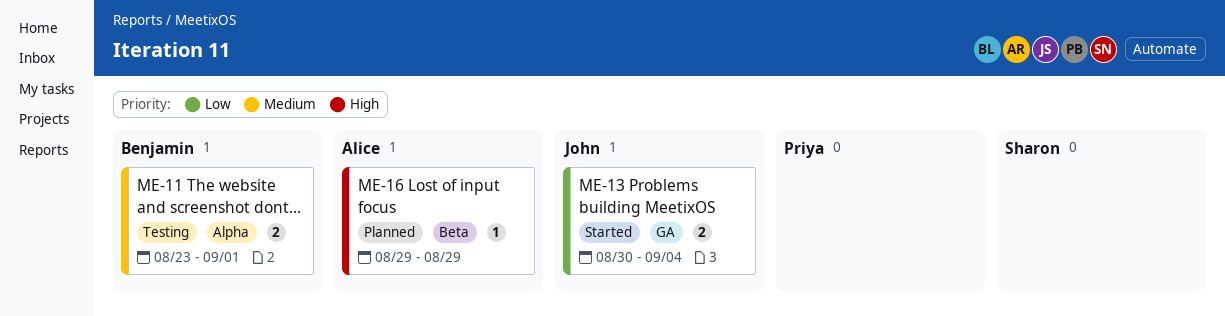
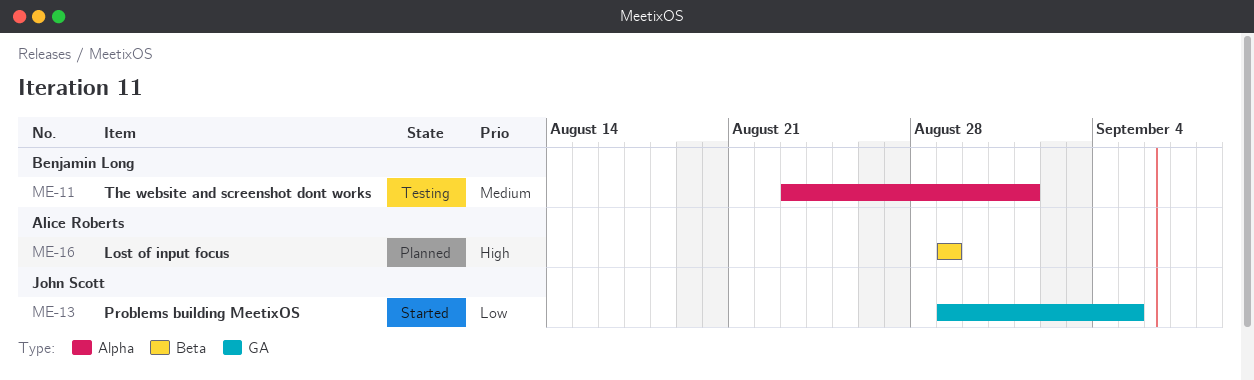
ME-13, start: Aug 30 -> Aug 29
ME-13, due: Sep 4 -> Sep 5

